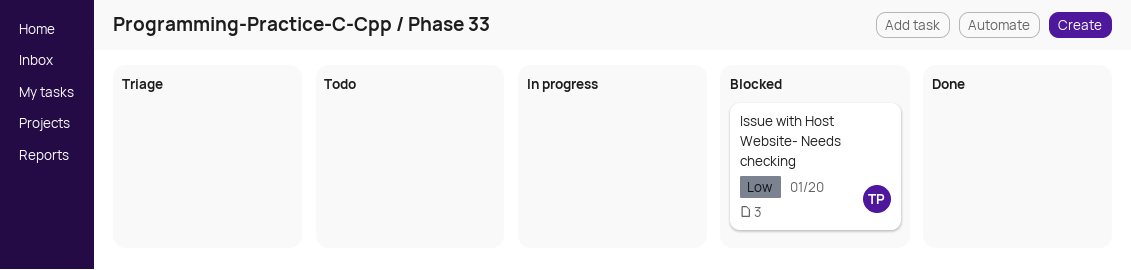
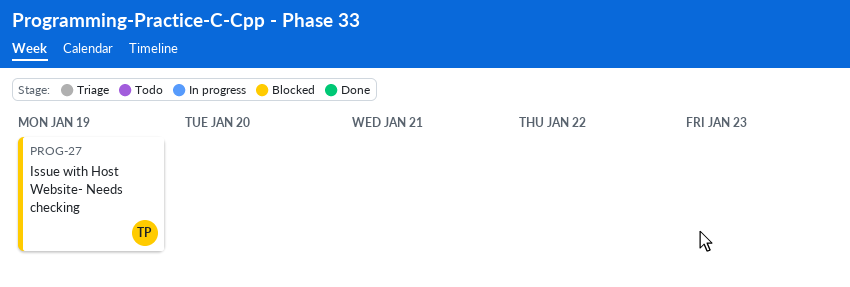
Issue with Host Website- Needs checking, due: Jan 20 -> Jan 19

